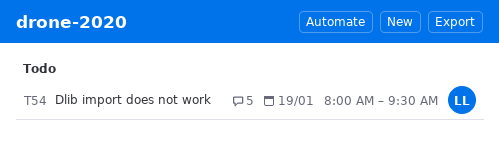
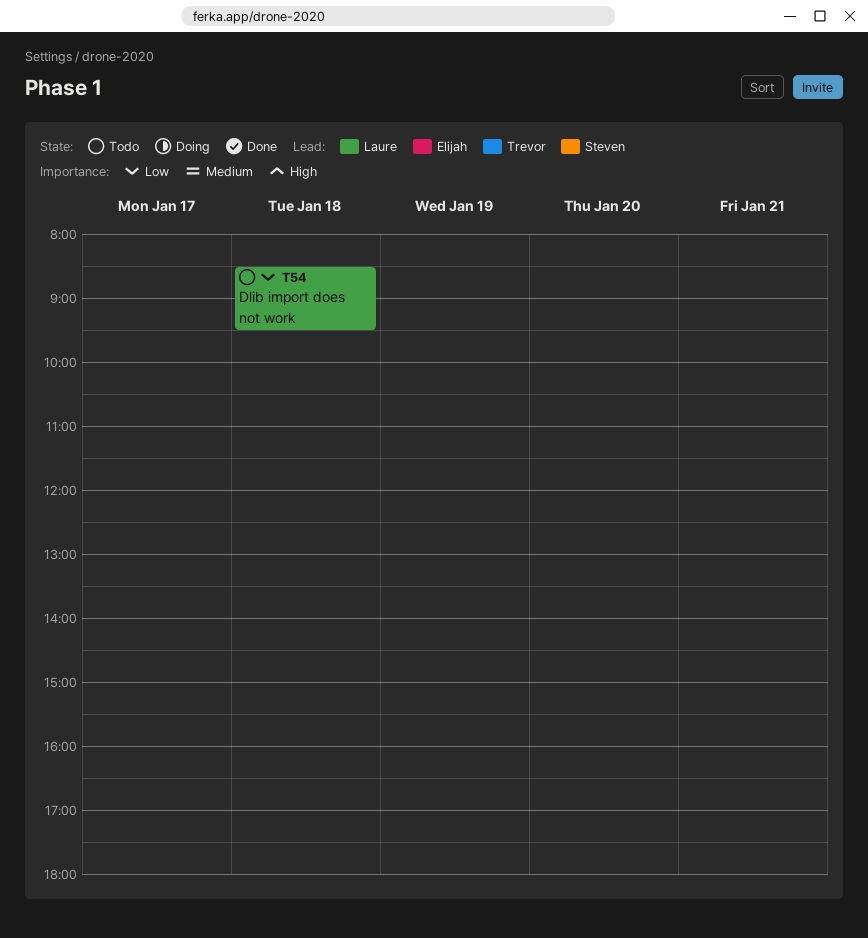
T54, day: Jan 19 -> Jan 18
T54, begins: 08:00 -> 08:30

